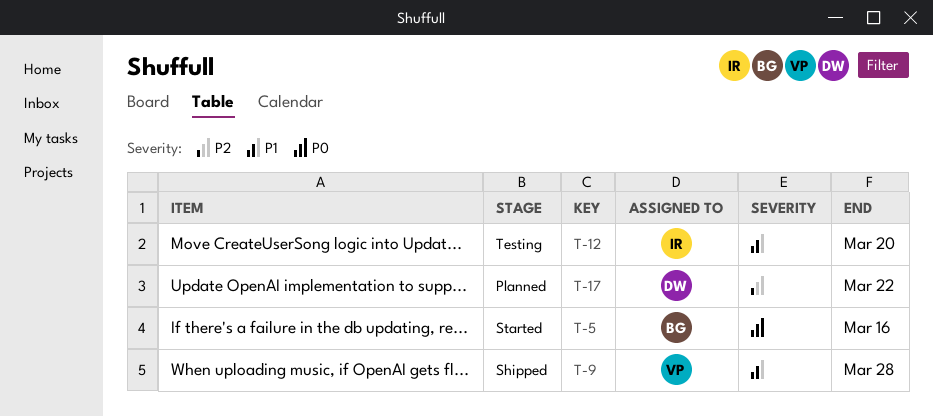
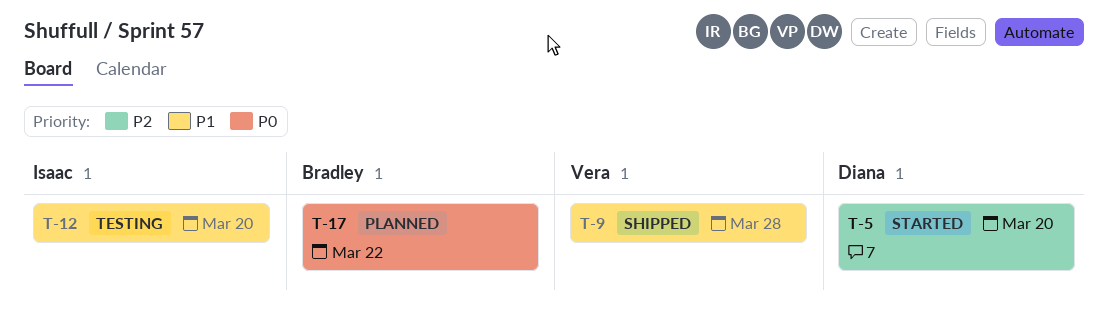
T-5, owner: Bradley -> Diana
T-5, priority: P0 -> P2
T-5, due: Mar 16 -> Mar 20
T-17, owner: Diana -> Bradley
T-17, priority: P2 -> P0

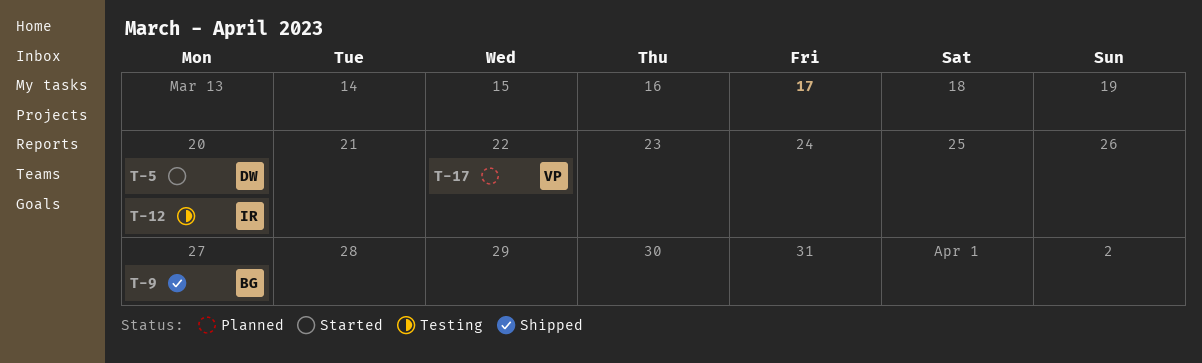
T-9, owner: Vera -> Bradley
T-9, due: Mar 28 -> Mar 27
T-17, owner: Bradley -> Vera

